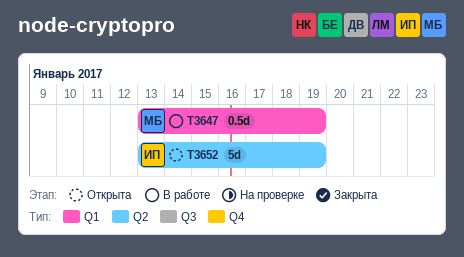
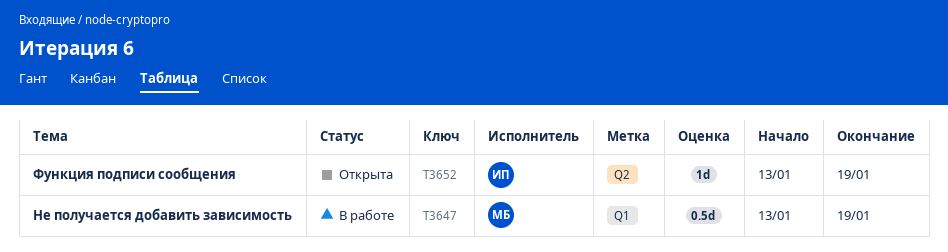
T3652, estimate: 5d -> 1d

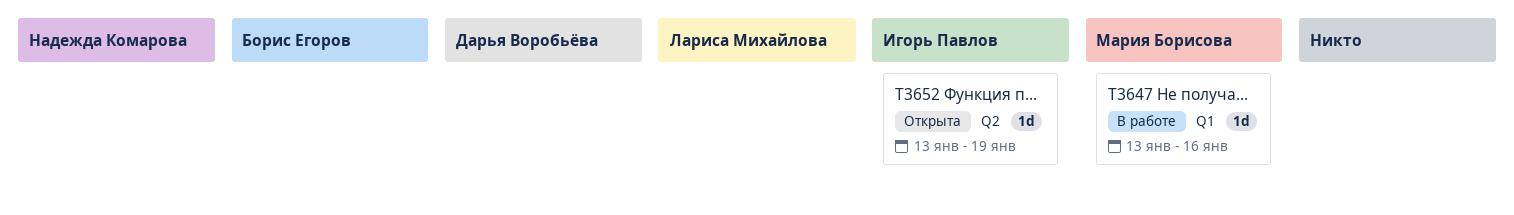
T3647, estimate: 0.5d -> 1d
T3647, due: Jan 19 -> Jan 16

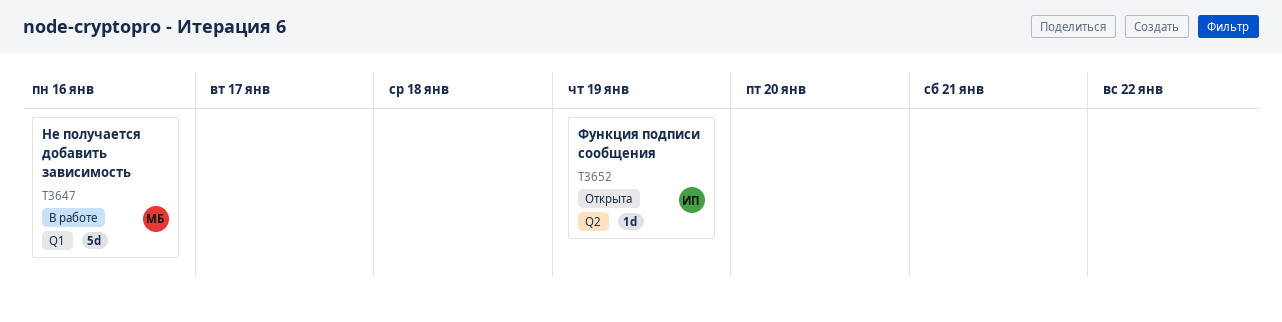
T3647, estimate: 1d -> 5d

